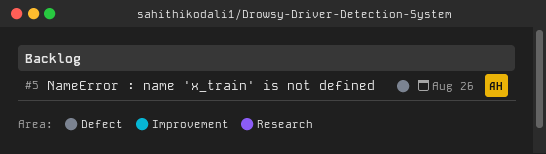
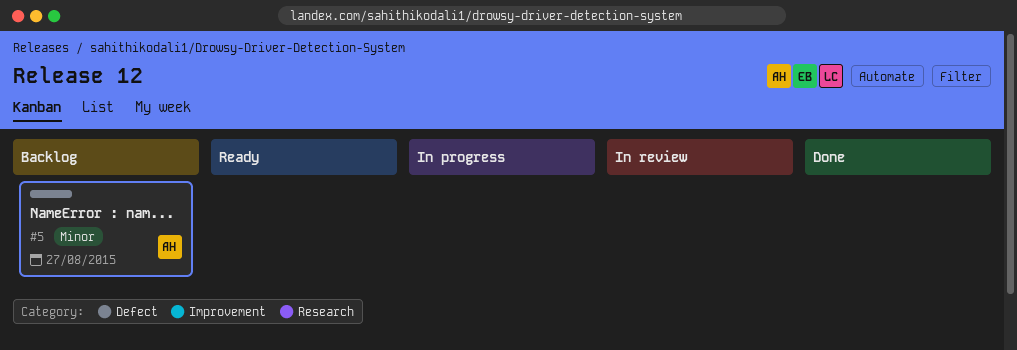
#5, due: Aug 26 -> Aug 27

